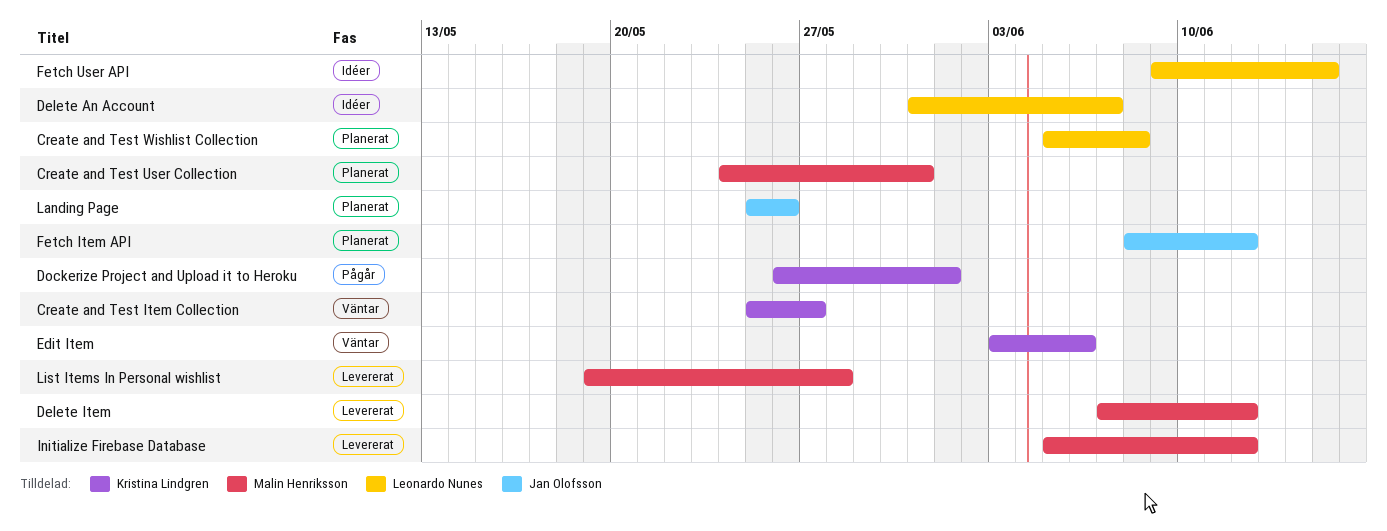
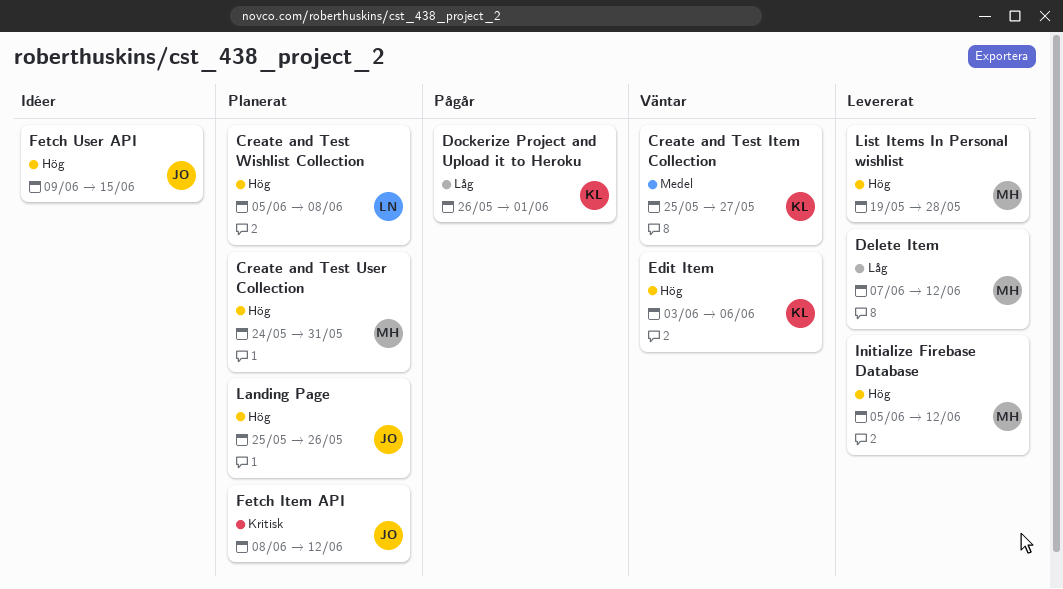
Delete An Account: present -> none
Fetch User API, owner: Leonardo Nunes -> Jan Olofsson

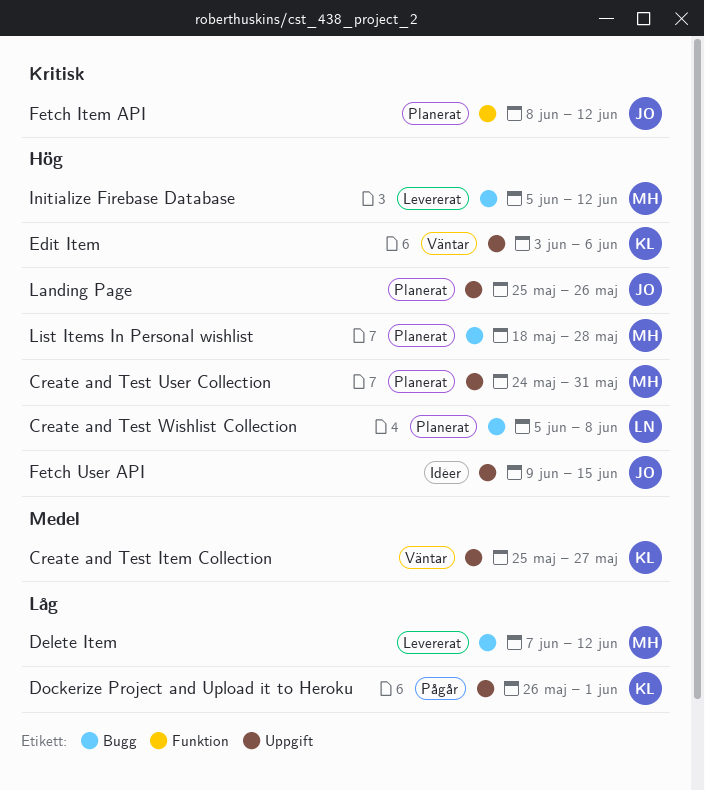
List Items In Personal wishlist, status: Levererat -> Planerat
List Items In Personal wishlist, start: May 19 -> May 18

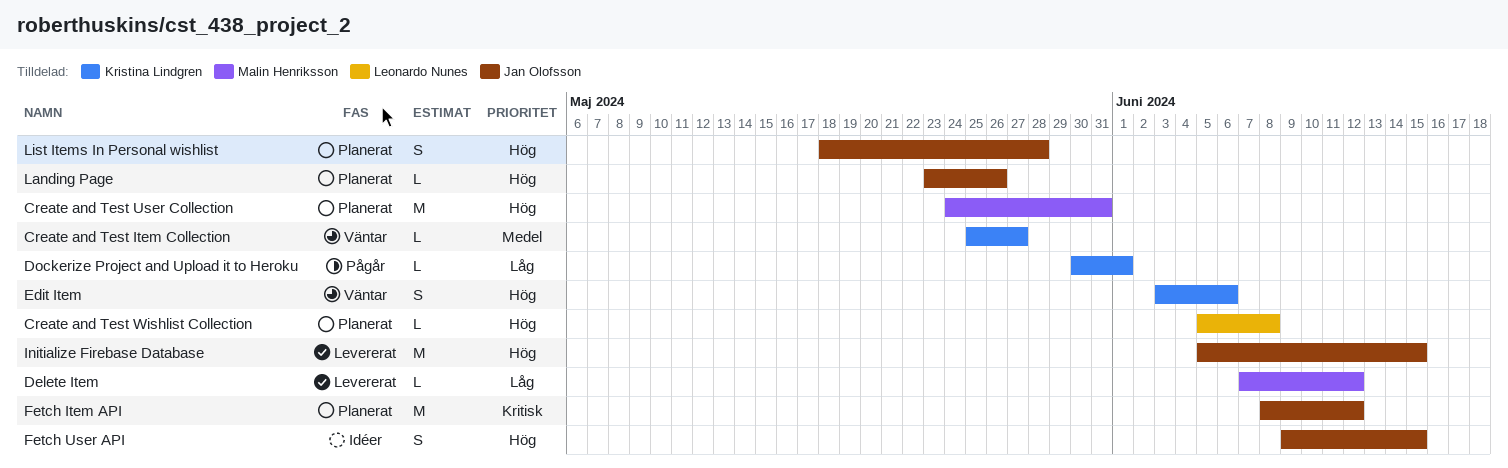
Dockerize Project and Upload it to Heroku, start: May 26 -> May 30
Initialize Firebase Database, owner: Malin Henriksson -> Jan Olofsson
Initialize Firebase Database, due: Jun 12 -> Jun 15
Landing Page, start: May 25 -> May 23
List Items In Personal wishlist, owner: Malin Henriksson -> Jan Olofsson

